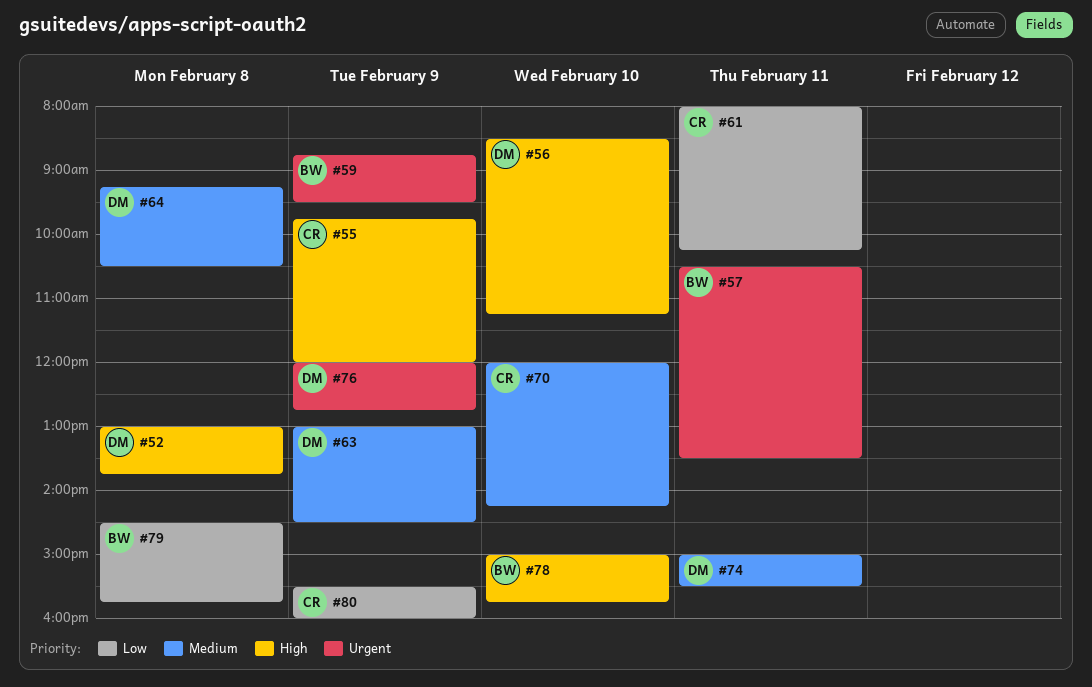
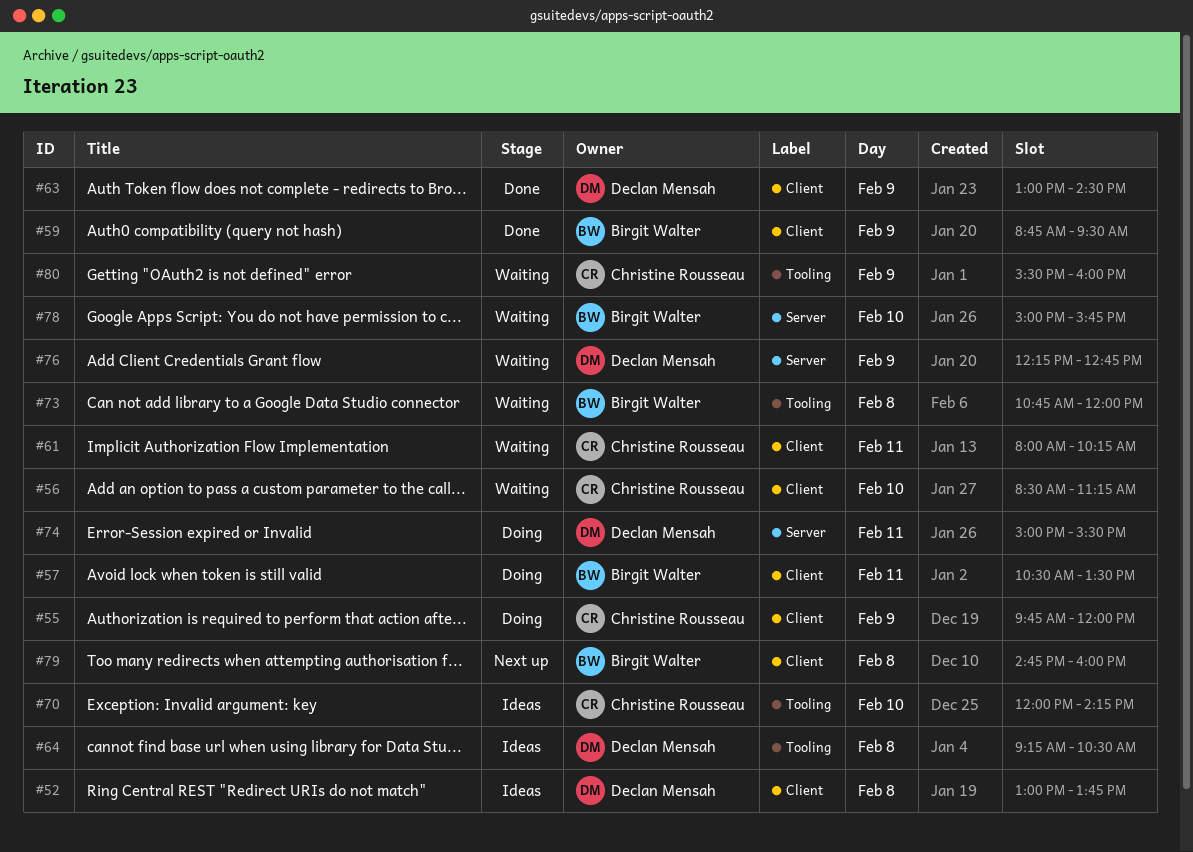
#56, owner: Declan Mensah -> Christine Rousseau
#73: none -> present
#76, begins: 12:00 -> 12:15
#79, begins: 14:30 -> 14:45
#79, ends: 15:45 -> 16:00

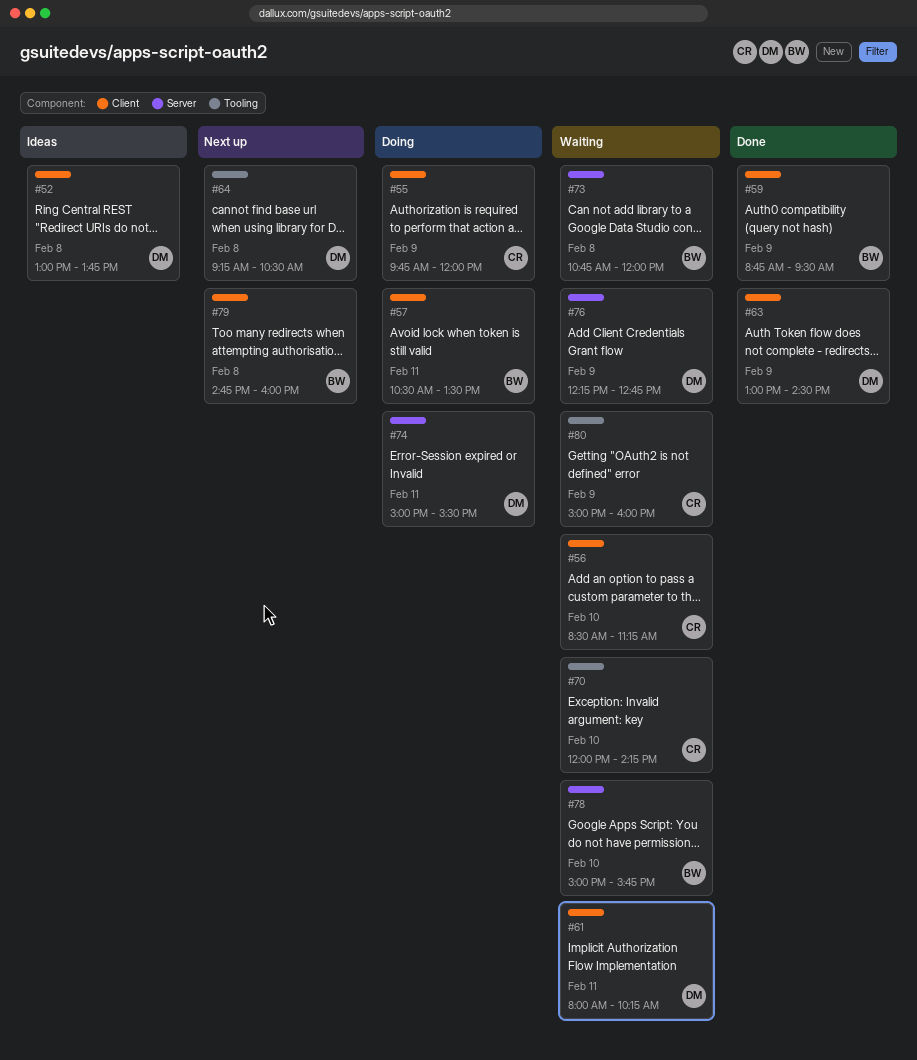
#61, owner: Christine Rousseau -> Declan Mensah
#64, status: Ideas -> Next up
#70, status: Ideas -> Waiting
#73, label: Tooling -> Server
#80, begins: 15:30 -> 15:00

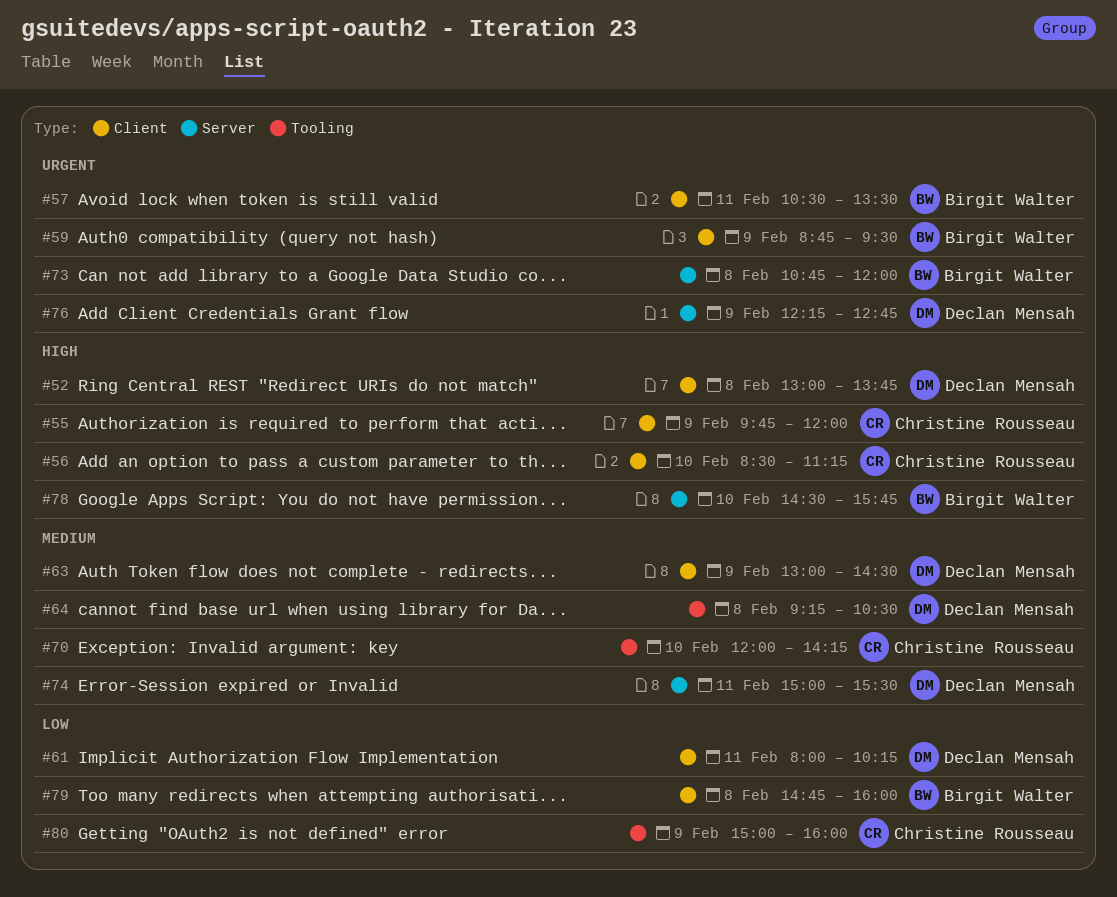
#78, begins: 15:00 -> 14:30

